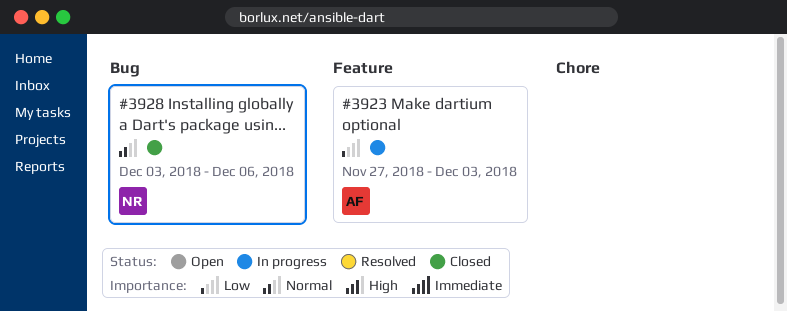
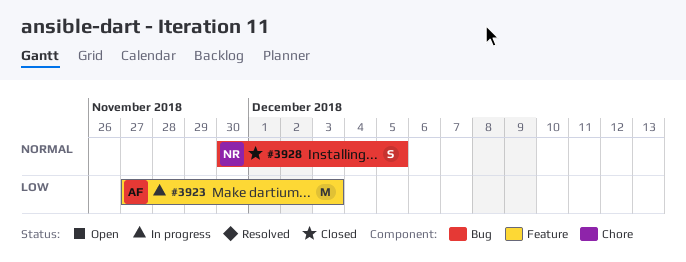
#3928, start: Dec 3 -> Nov 30
#3928, due: Dec 6 -> Dec 5

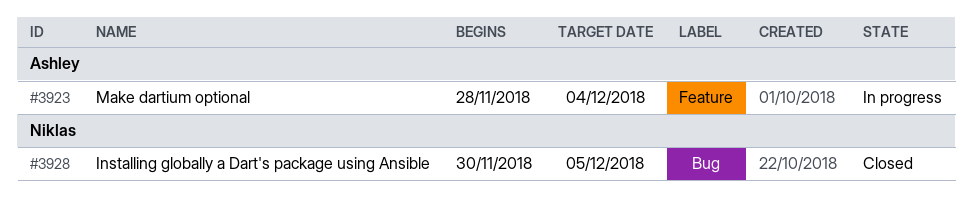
#3923, start: Nov 27 -> Nov 28
#3923, due: Dec 3 -> Dec 4

